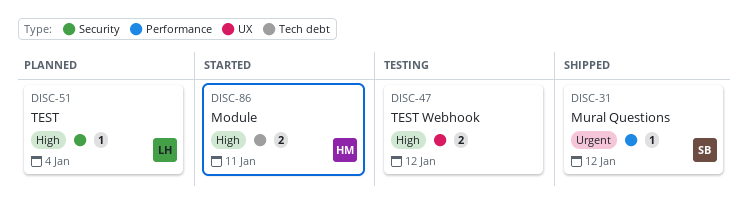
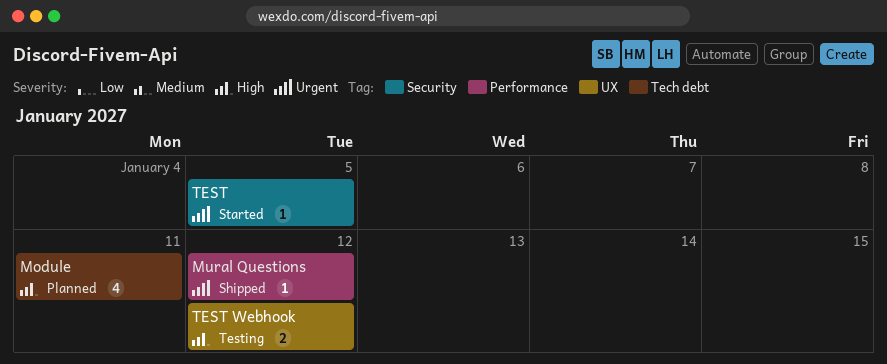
Module, status: Started -> Planned
Module, estimate: 2 -> 4
TEST, status: Planned -> Started
TEST, priority: High -> Urgent
TEST, due: Jan 4 -> Jan 5

